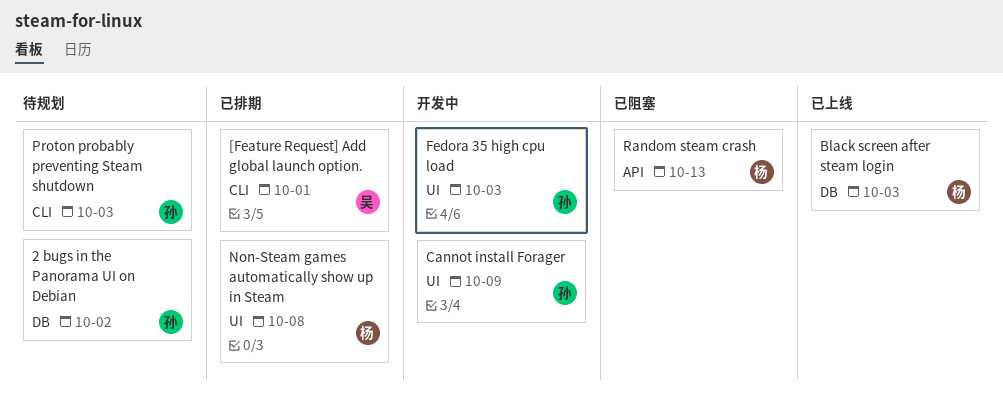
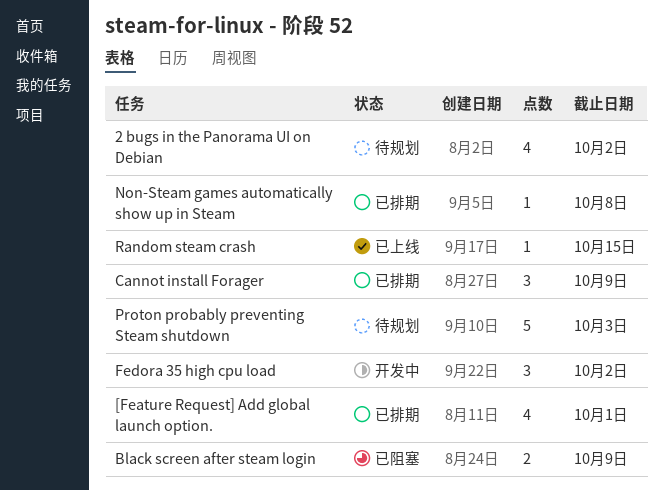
Black screen after steam login, status: 已上线 -> 已阻塞
Black screen after steam login, due: Oct 3 -> Oct 9
Cannot install Forager, status: 开发中 -> 已排期
Fedora 35 high cpu load, due: Oct 3 -> Oct 2
Random steam crash, status: 已阻塞 -> 已上线
Random steam crash, due: Oct 13 -> Oct 15

